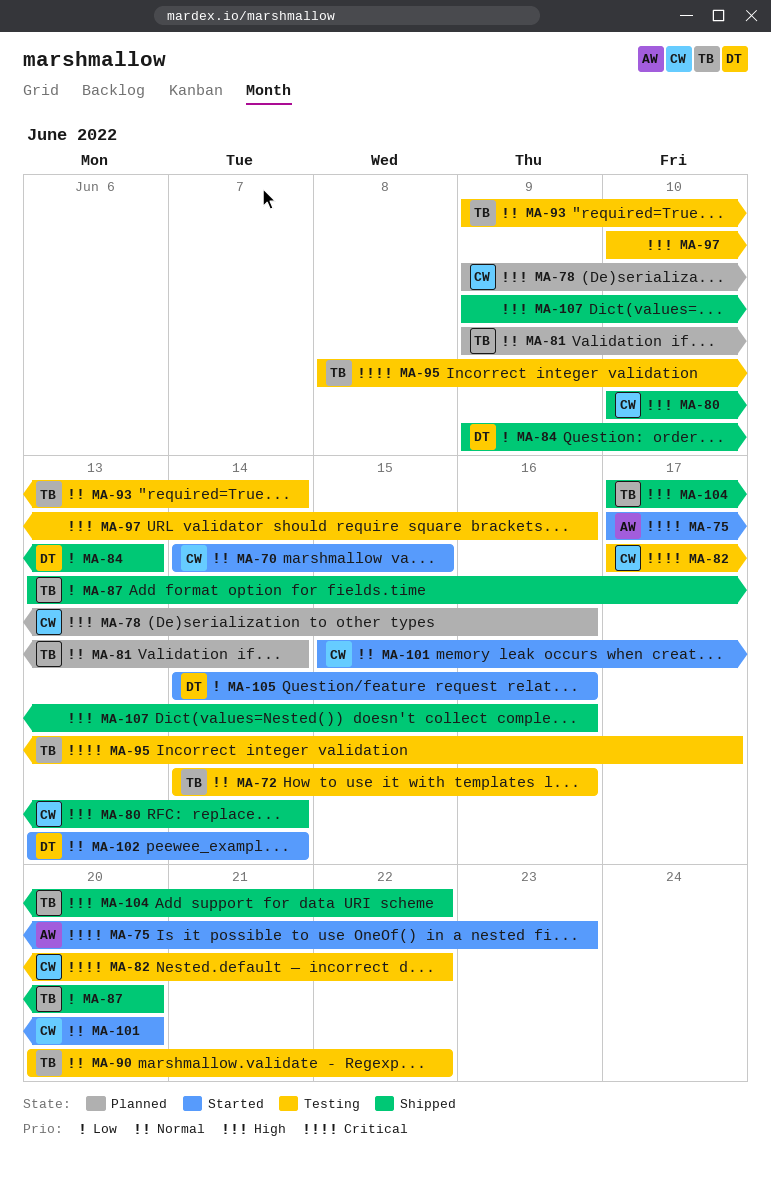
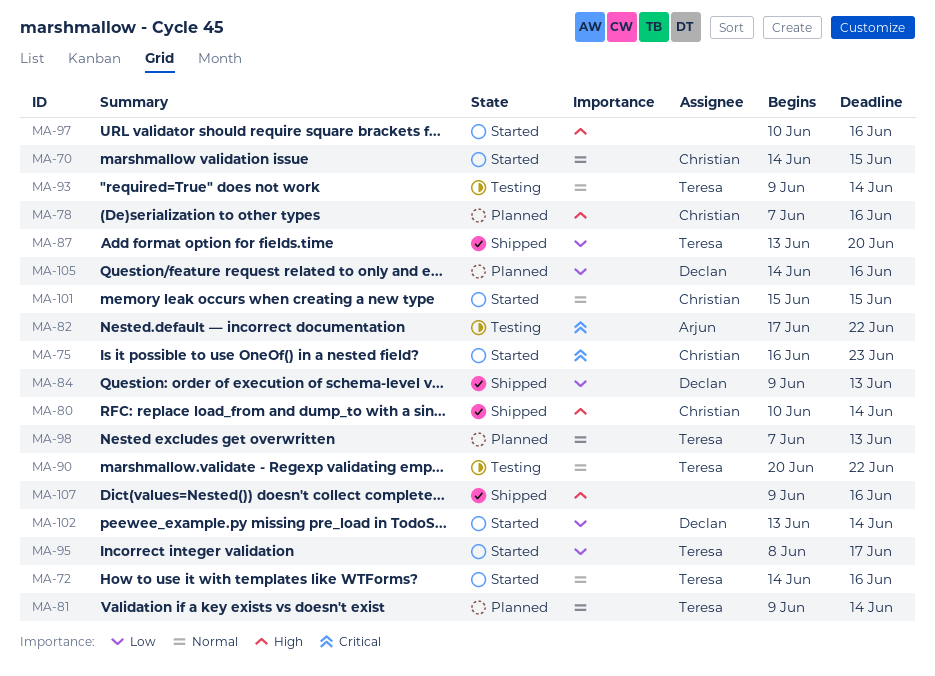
MA-72, status: Testing -> Started
MA-75, owner: Arjun -> Christian
MA-75, start: Jun 17 -> Jun 16
MA-78, start: Jun 9 -> Jun 7
MA-82, owner: Christian -> Arjun
MA-95, status: Testing -> Started
MA-95, priority: Critical -> Low
MA-97, status: Testing -> Started
MA-98: none -> present
MA-101, due: Jun 20 -> Jun 15
MA-102, priority: Normal -> Low
MA-104: present -> none
MA-105, status: Started -> Planned

